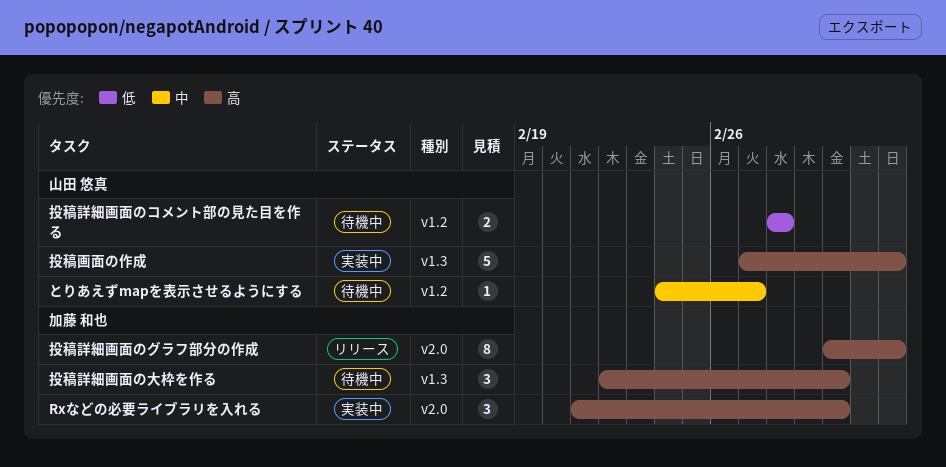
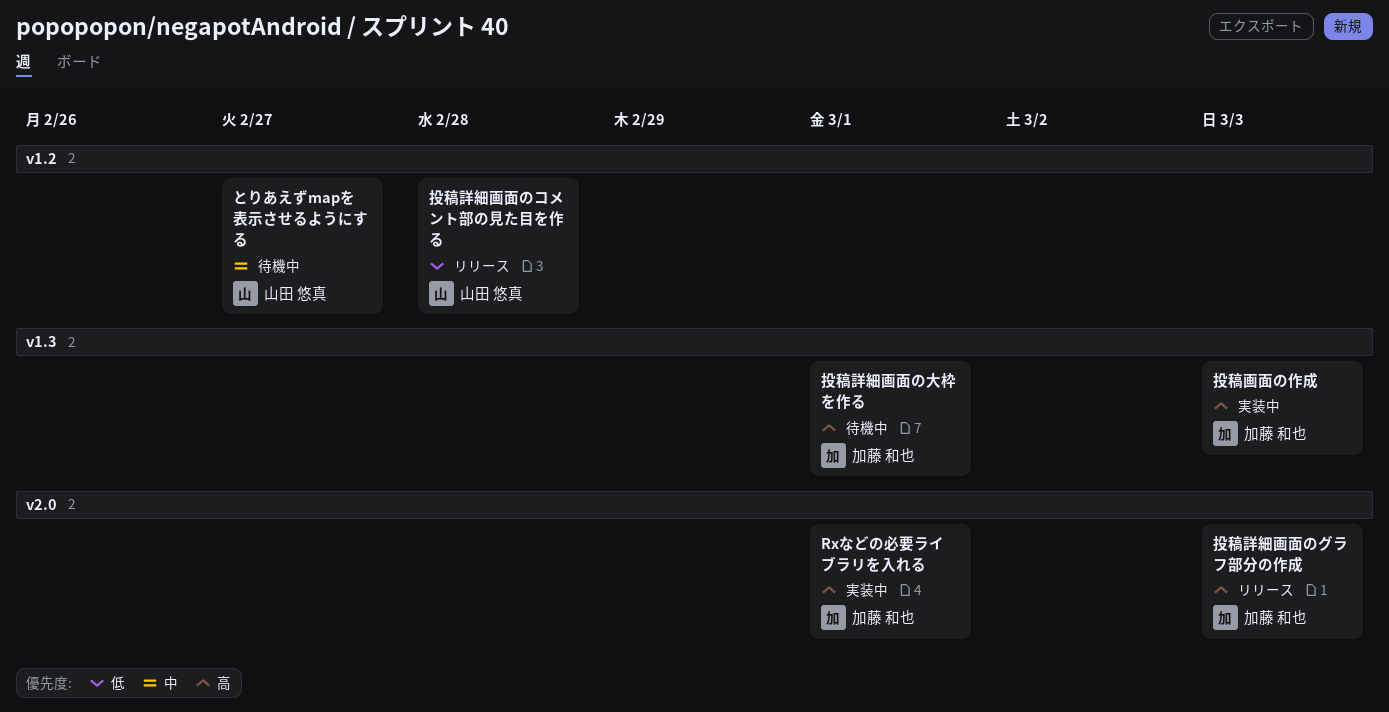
投稿画面の作成, owner: 山田 悠真 -> 加藤 和也
投稿詳細画面のコメント部の見た目を作る, status: 待機中 -> リリース

